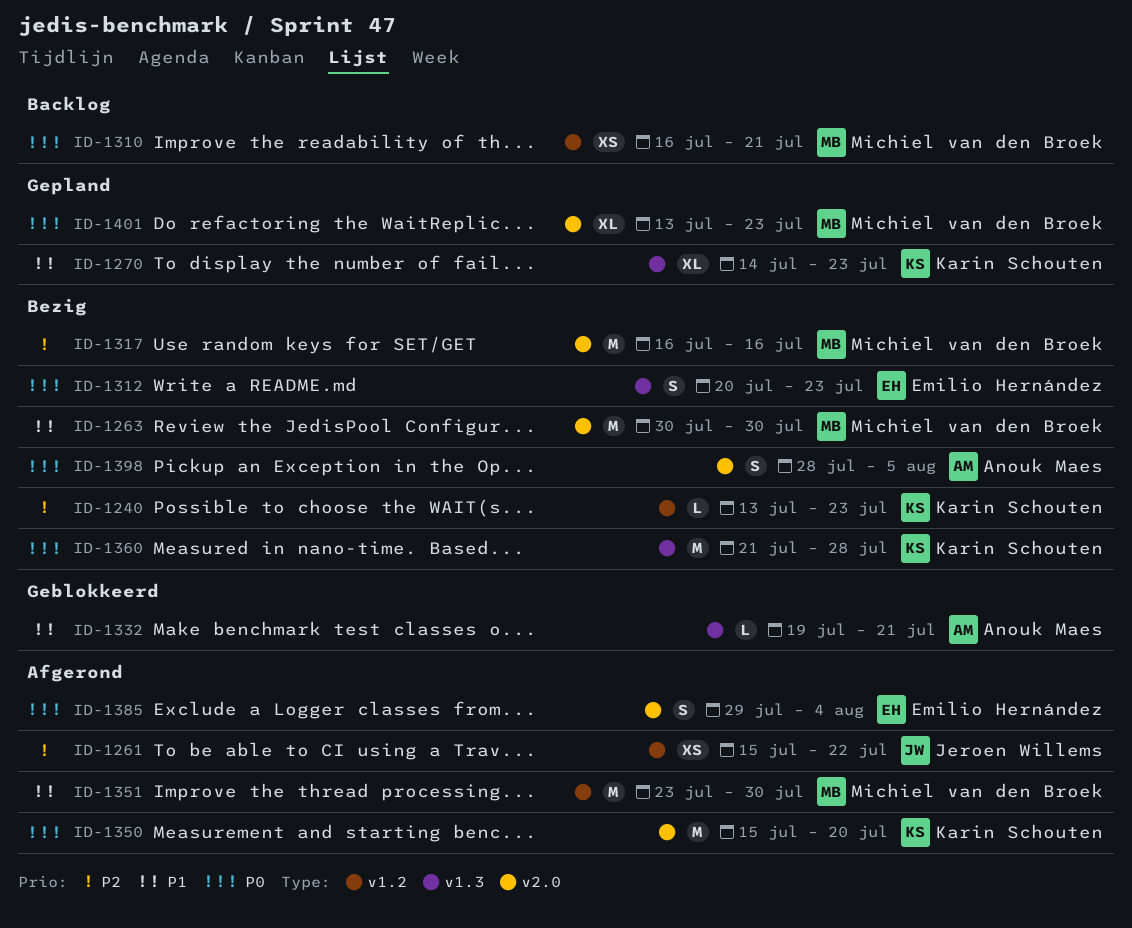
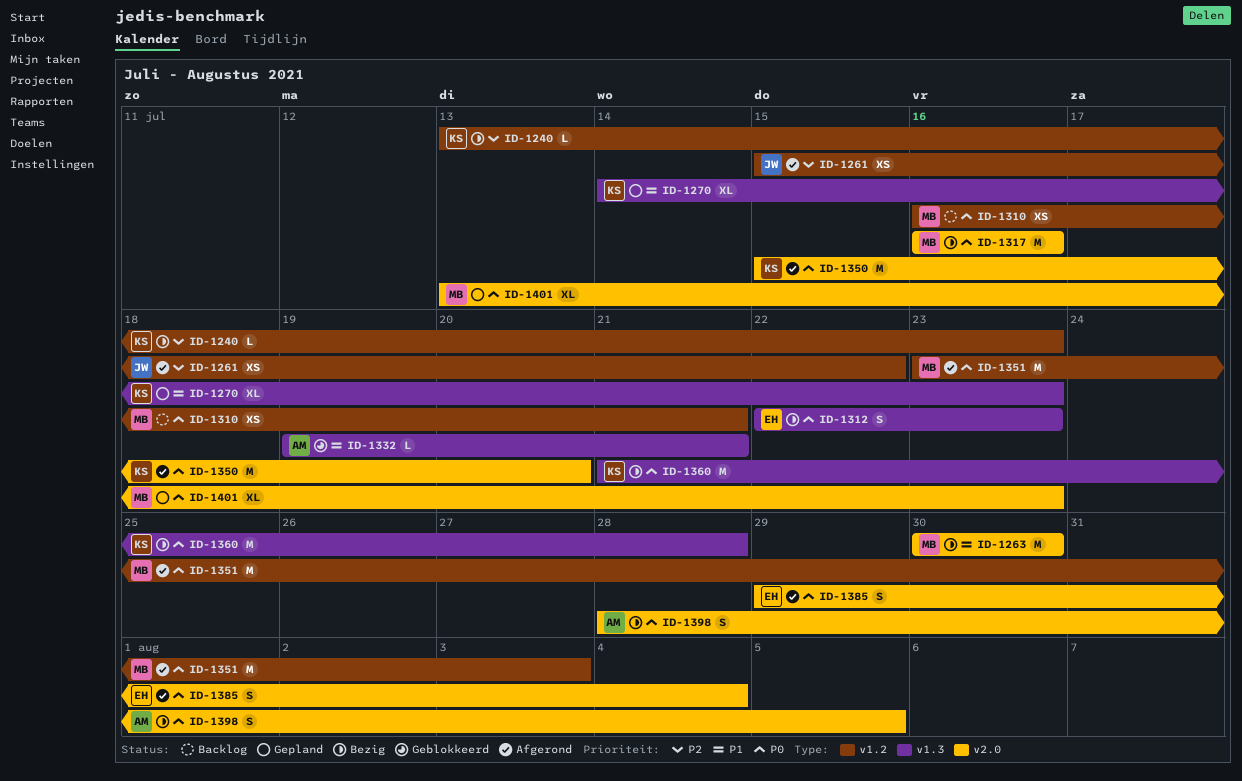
ID-1312, start: Jul 20 -> Jul 22
ID-1317, priority: P2 -> P0
ID-1351, priority: P1 -> P0
ID-1351, due: Jul 30 -> Aug 3

